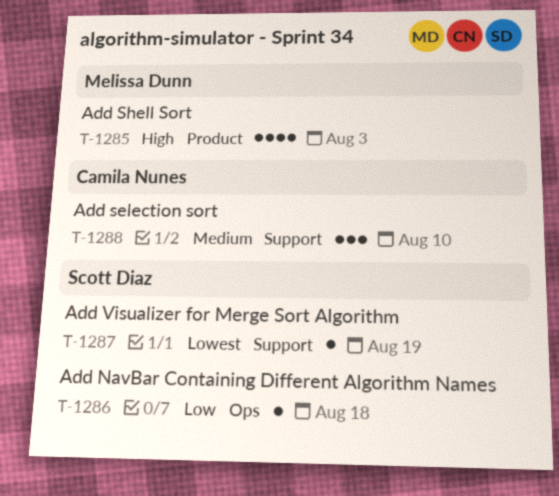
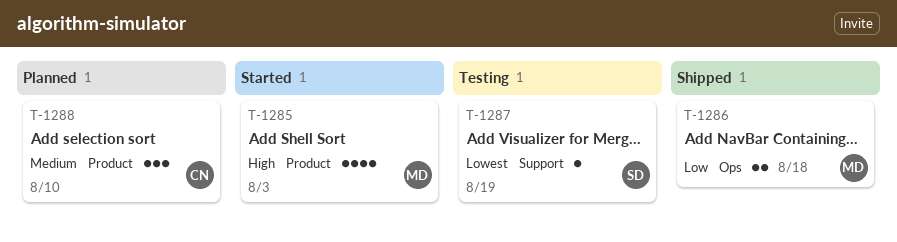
T-1286, owner: Scott Diaz -> Melissa Dunn
T-1286, estimate: 1 -> 2
T-1288, label: Support -> Product

